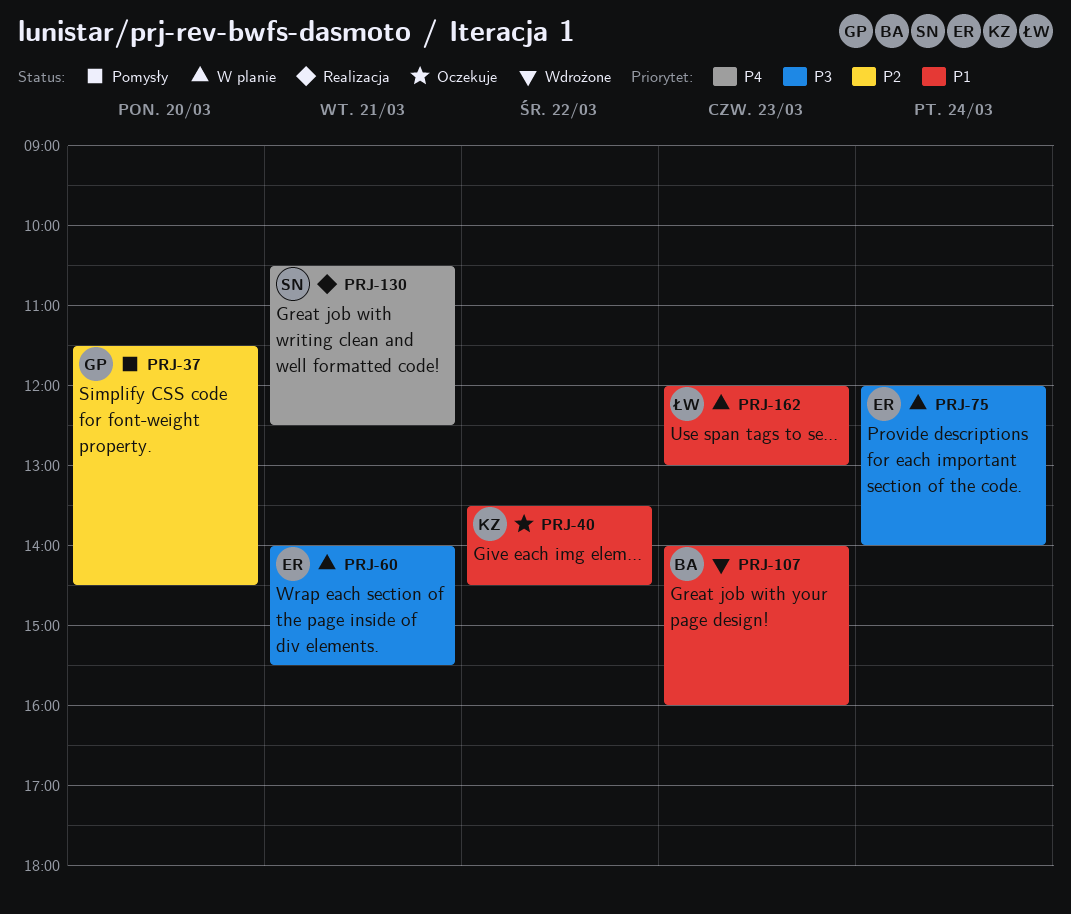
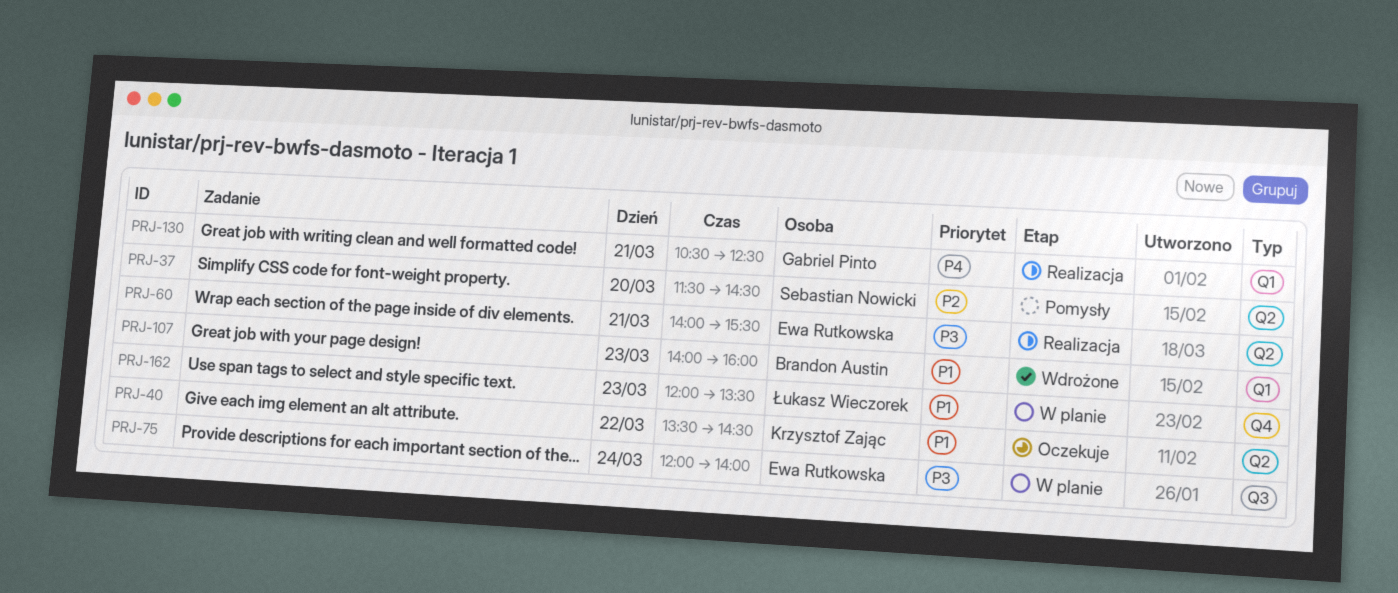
PRJ-37, owner: Gabriel Pinto -> Sebastian Nowicki
PRJ-60, status: W planie -> Realizacja
PRJ-130, owner: Sebastian Nowicki -> Gabriel Pinto
PRJ-162, ends: 13:00 -> 13:30

